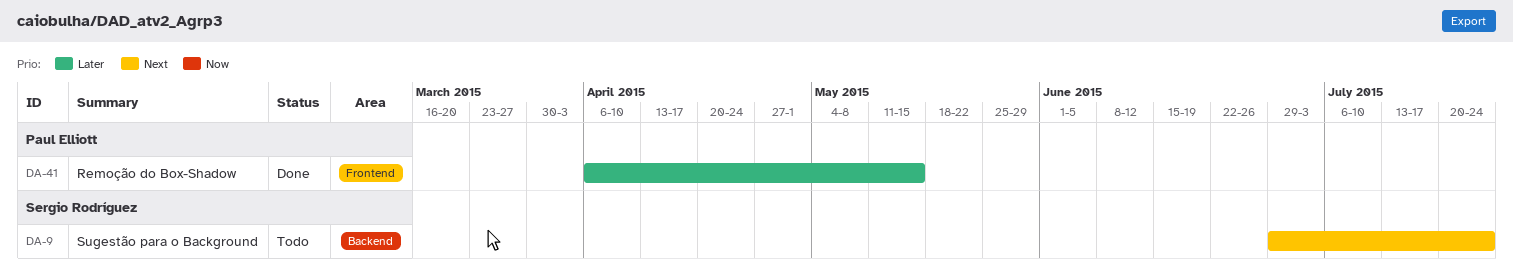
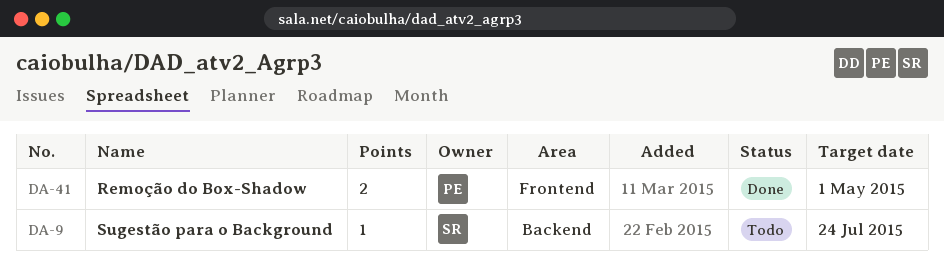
DA-41, due: May 15 -> May 1

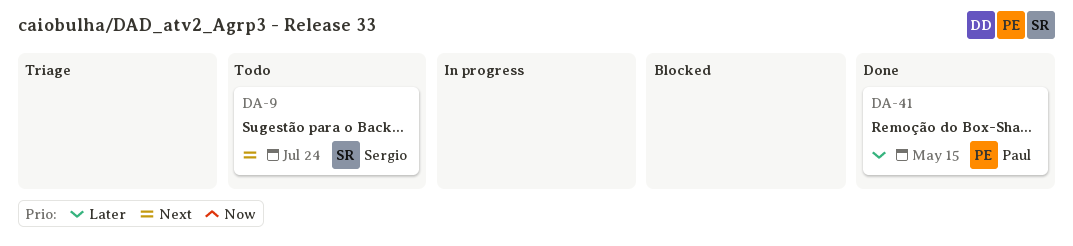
DA-41, due: May 1 -> May 15

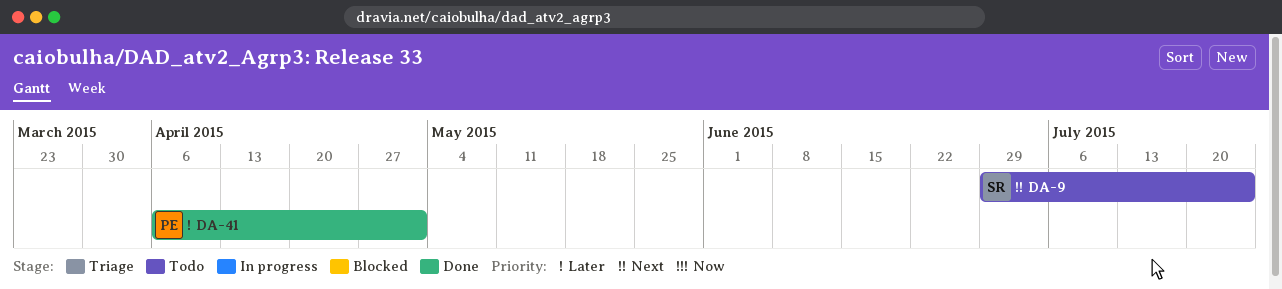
DA-41, due: May 15 -> May 1

